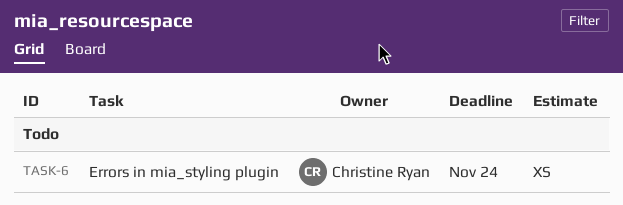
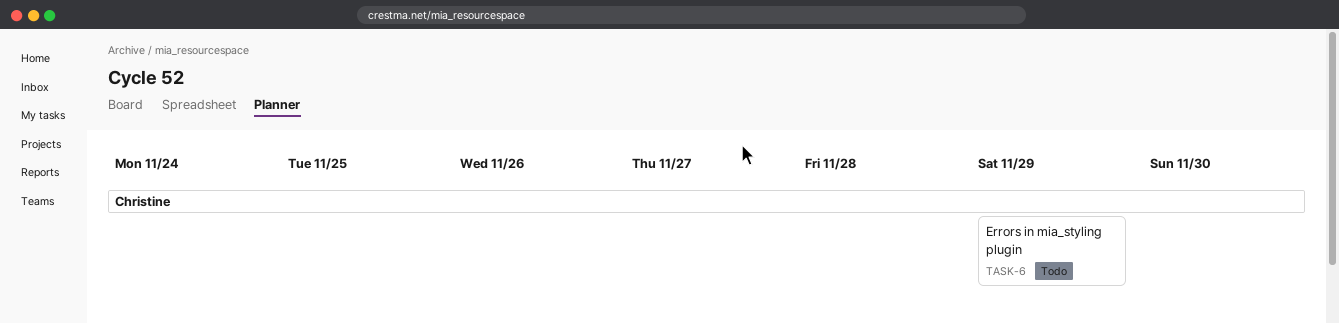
TASK-6, due: Nov 24 -> Nov 29

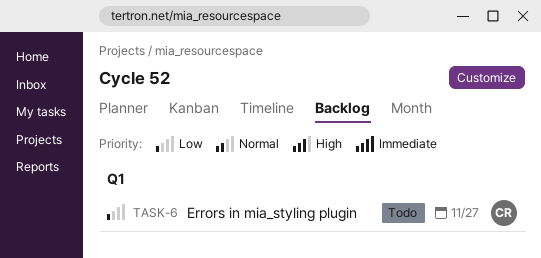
TASK-6, due: Nov 29 -> Nov 27

